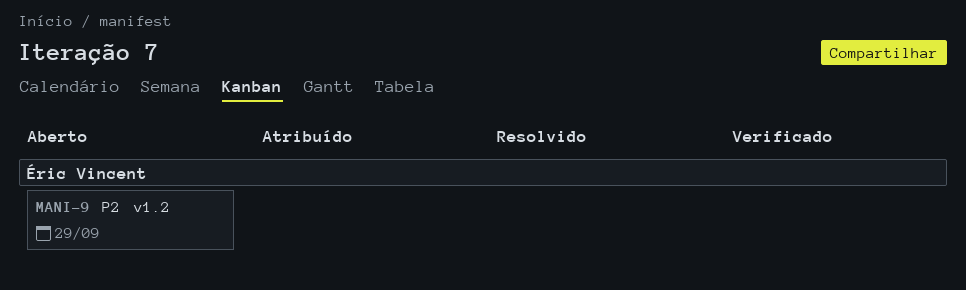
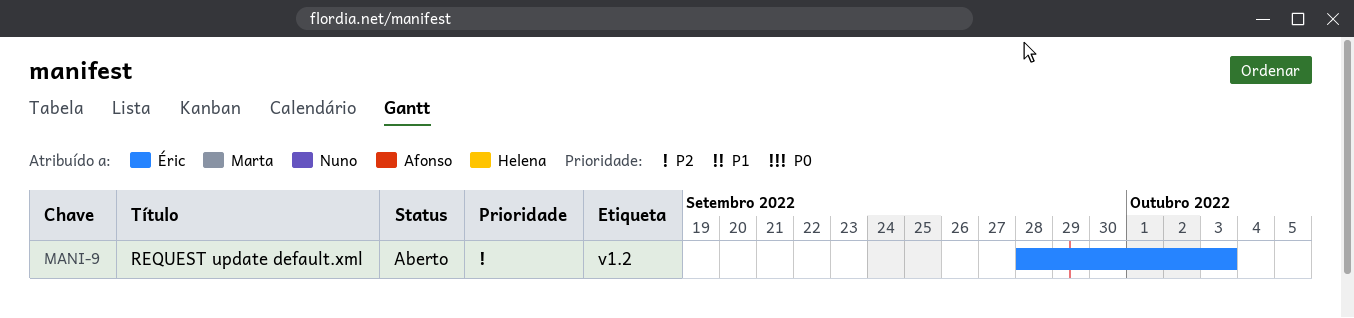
MANI-9, due: Sep 29 -> Oct 3

